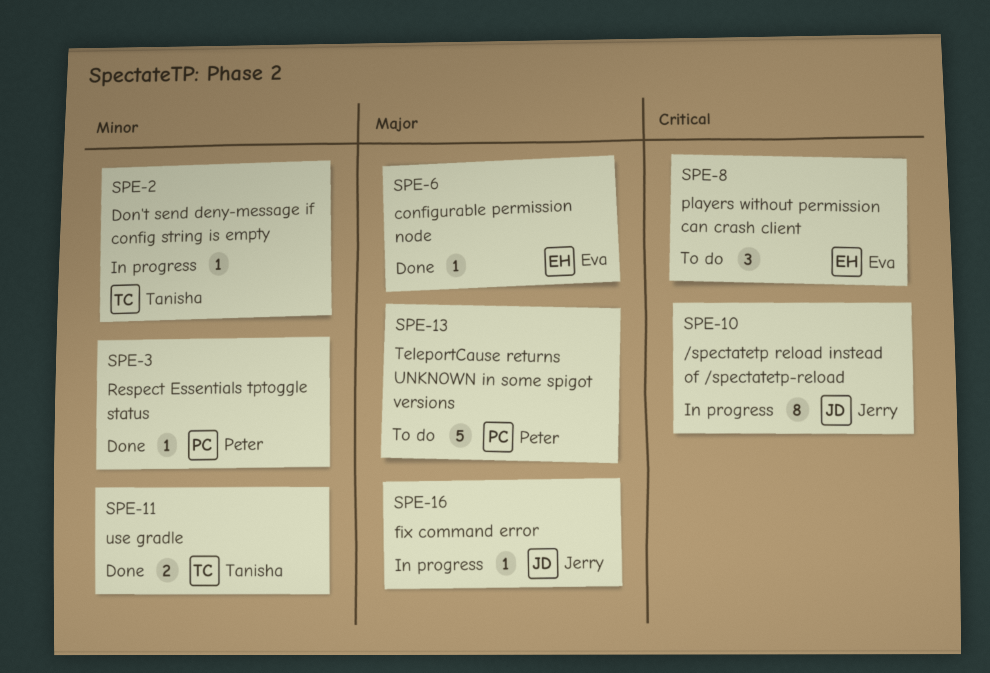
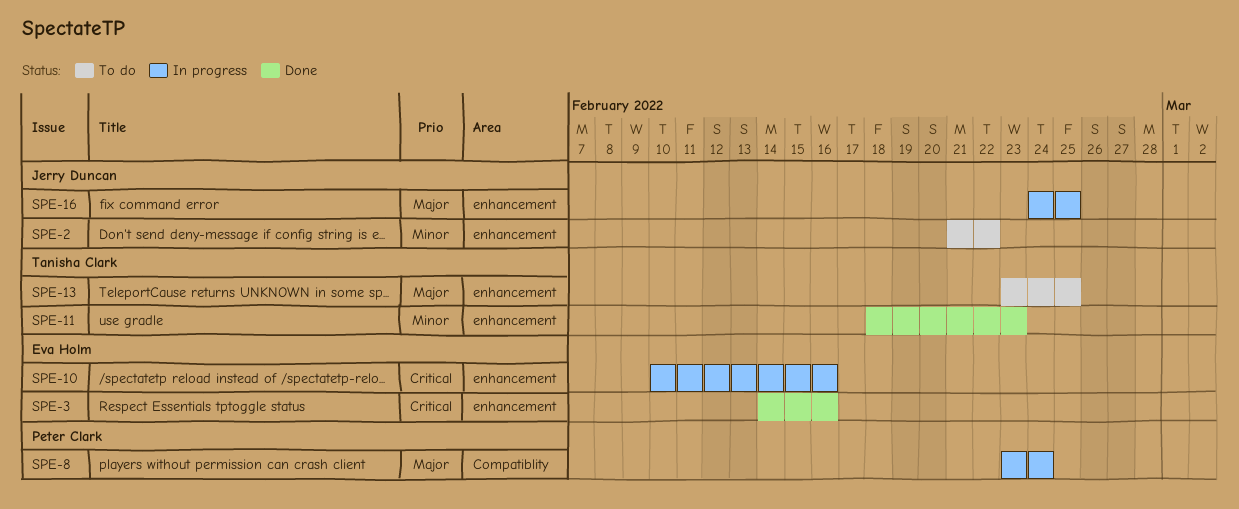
SPE-2, status: In progress -> To do
SPE-2, owner: Tanisha Clark -> Jerry Duncan
SPE-3, owner: Peter Clark -> Eva Holm
SPE-3, priority: Minor -> Critical
SPE-6: present -> none
SPE-8, status: To do -> In progress
SPE-8, owner: Eva Holm -> Peter Clark
SPE-8, priority: Critical -> Major
SPE-10, owner: Jerry Duncan -> Eva Holm
SPE-13, owner: Peter Clark -> Tanisha Clark

